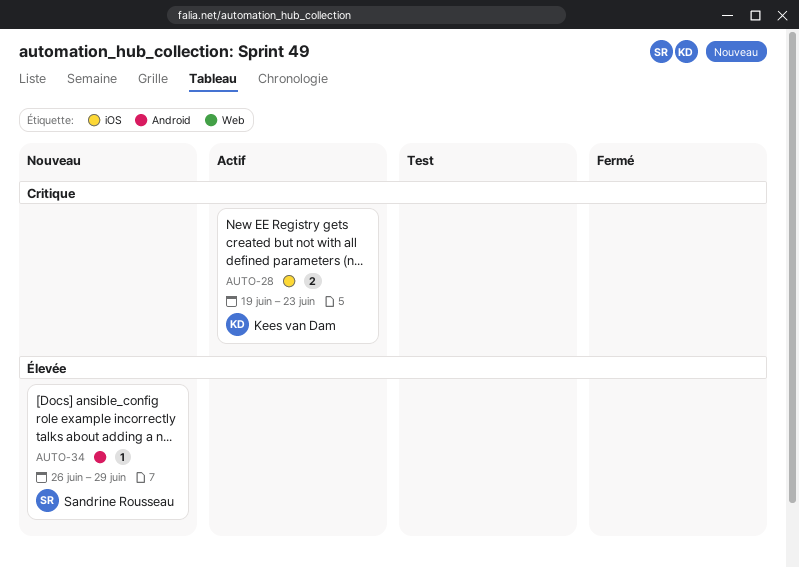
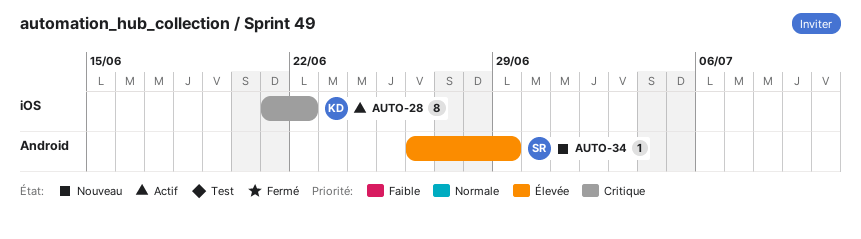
AUTO-28, estimate: 2 -> 8
AUTO-28, start: Jun 19 -> Jun 21
AUTO-28, due: Jun 23 -> Jun 22

